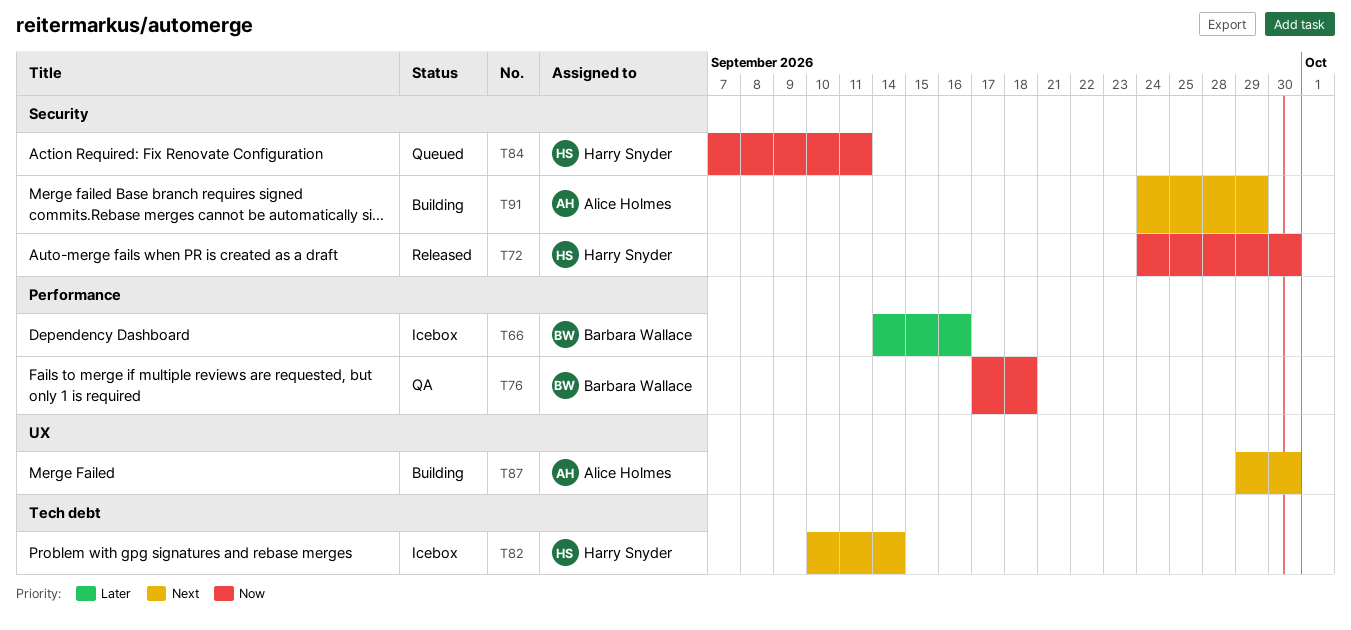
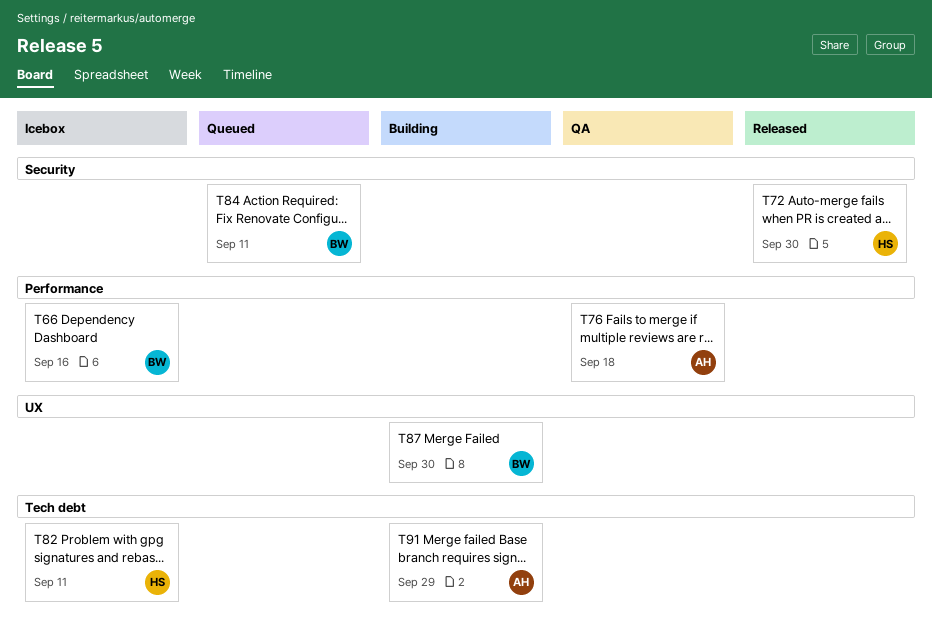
T76, owner: Barbara Wallace -> Alice Holmes
T82, due: Sep 14 -> Sep 11
T84, owner: Harry Snyder -> Barbara Wallace
T87, owner: Alice Holmes -> Barbara Wallace
T91, label: Security -> Tech debt

